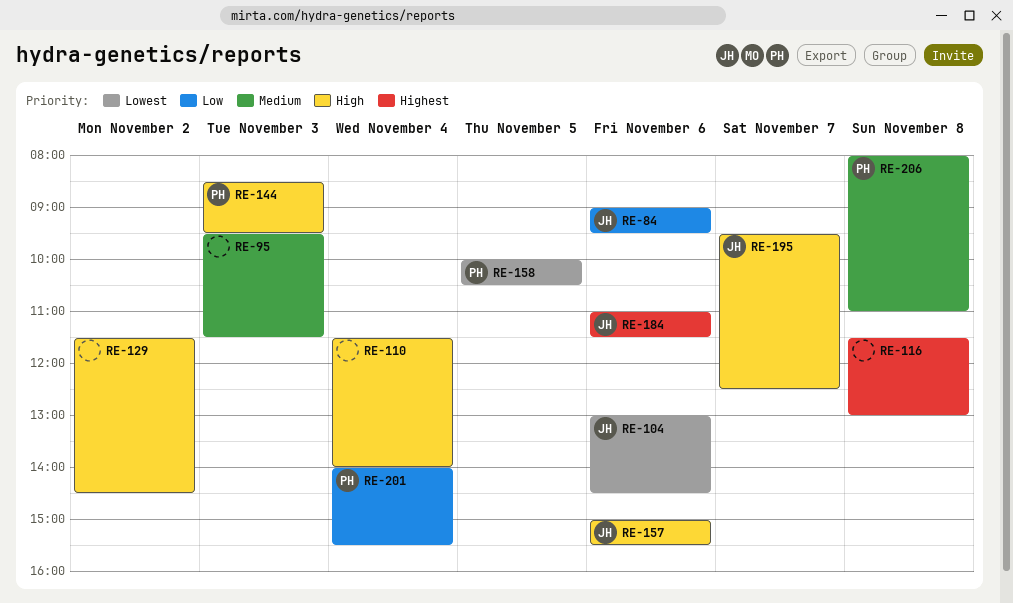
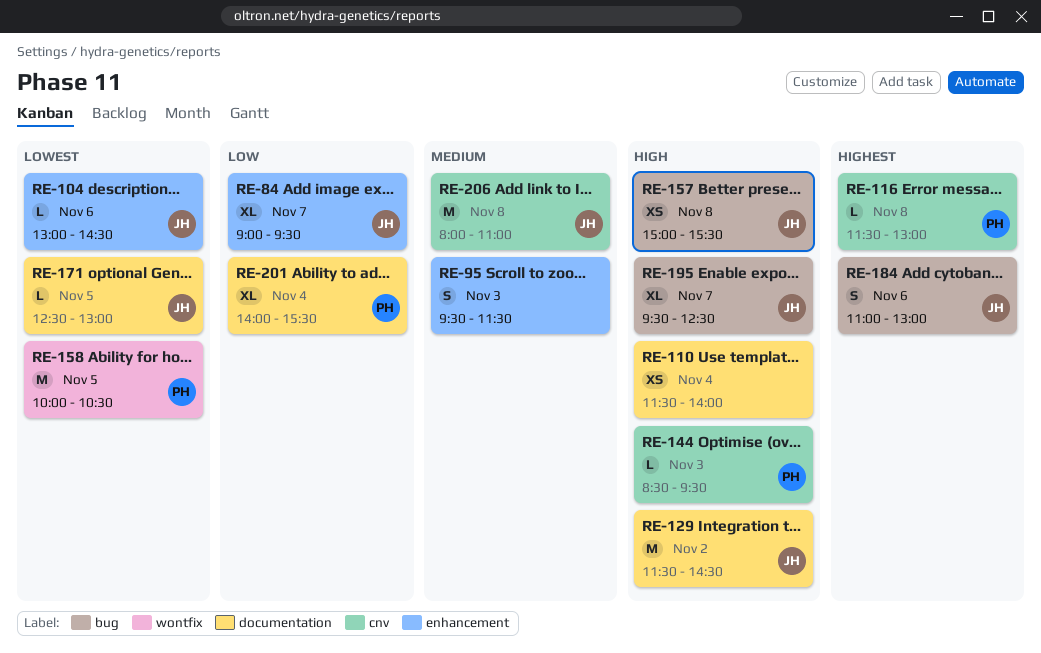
RE-84, day: Nov 6 -> Nov 7
RE-116, owner: none -> PH
RE-129, owner: none -> JH
RE-157, day: Nov 6 -> Nov 8
RE-171: none -> present
RE-184, ends: 11:30 -> 13:00
RE-206, owner: PH -> JH

